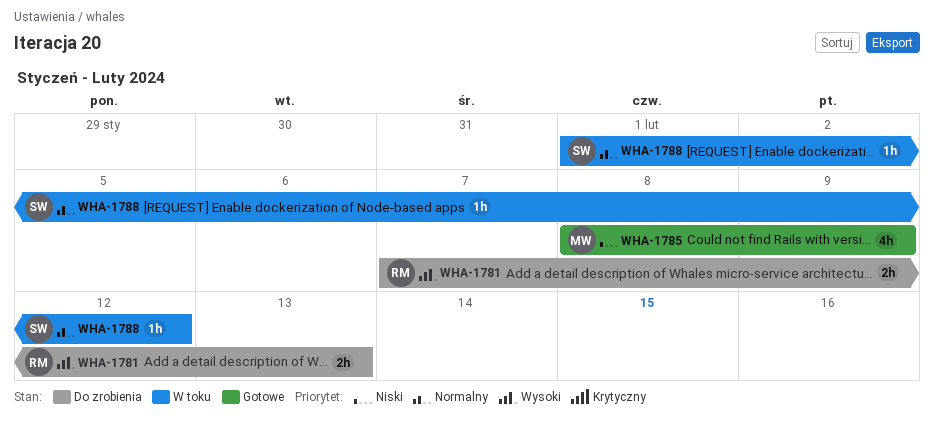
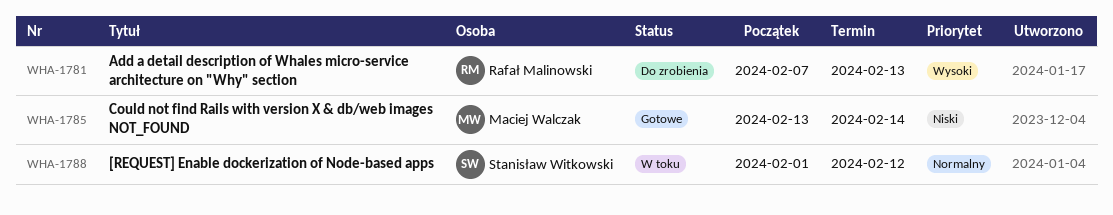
WHA-1785, start: Feb 8 -> Feb 13
WHA-1785, due: Feb 9 -> Feb 14

